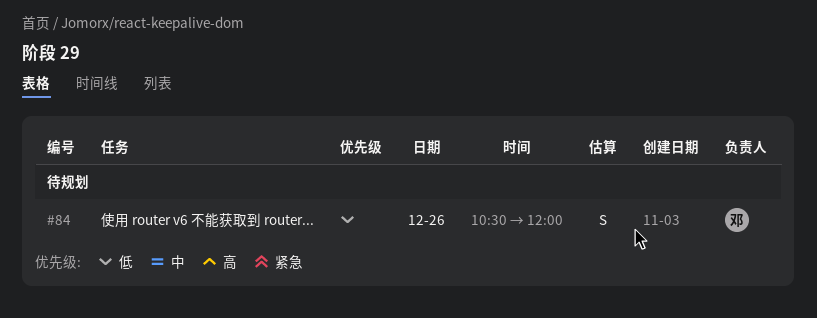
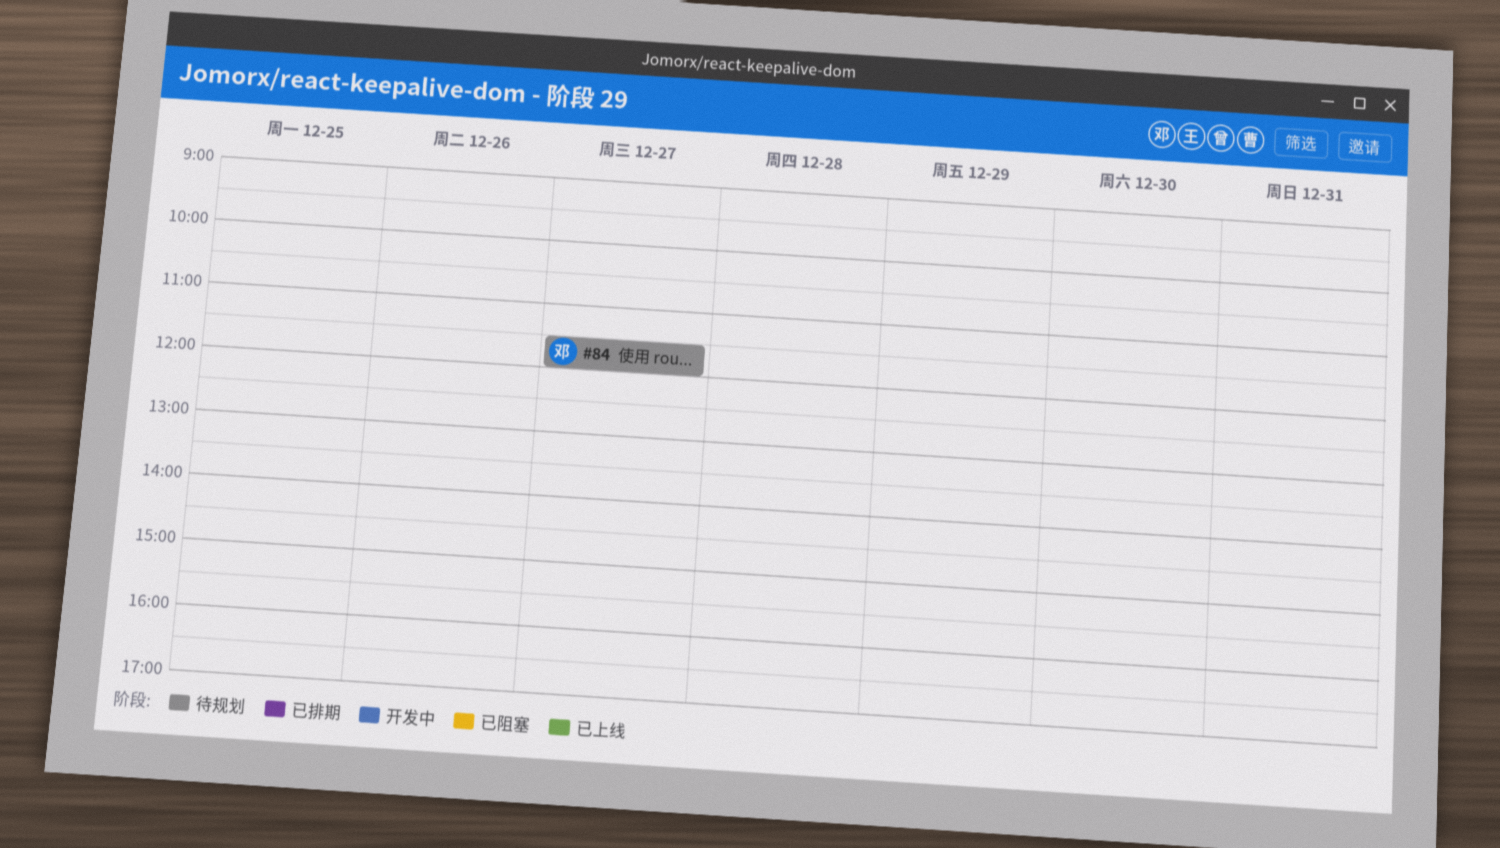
#84, day: Dec 26 -> Dec 27
#84, begins: 10:30 -> 11:30

